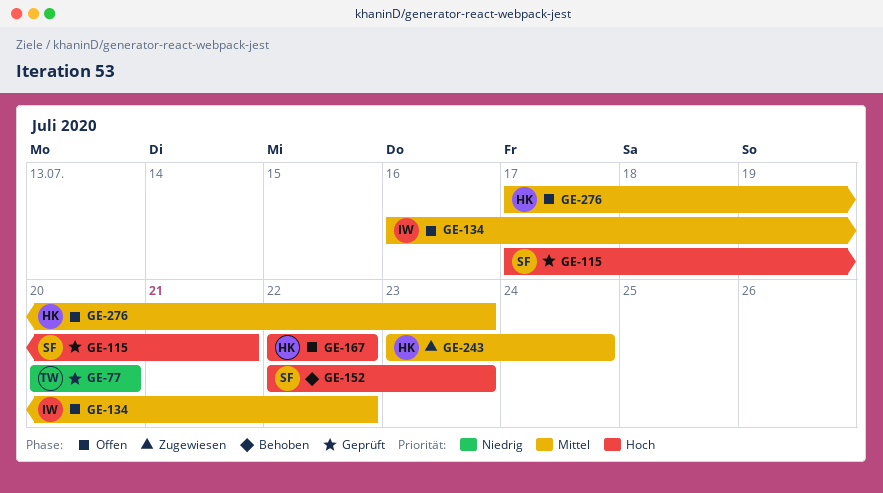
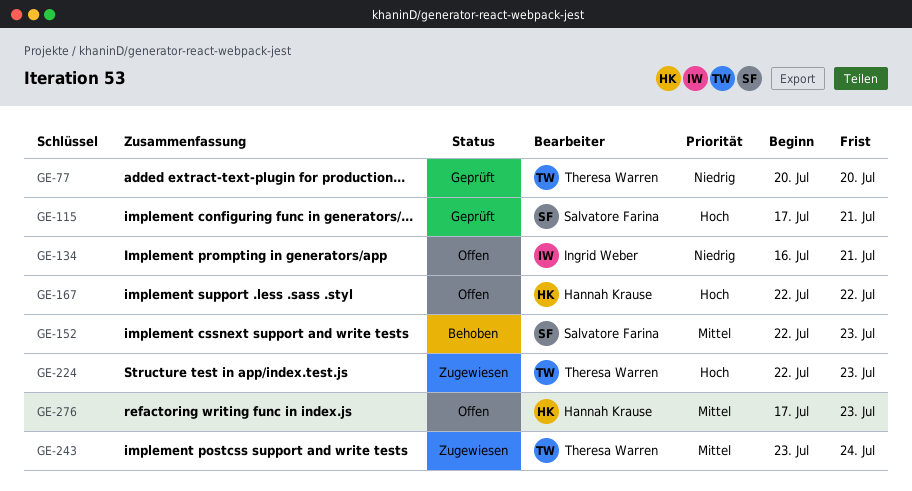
GE-134, priority: Mittel -> Niedrig
GE-134, due: Jul 22 -> Jul 21
GE-152, priority: Hoch -> Mittel
GE-224: none -> present
GE-243, owner: Hannah Krause -> Theresa Warren

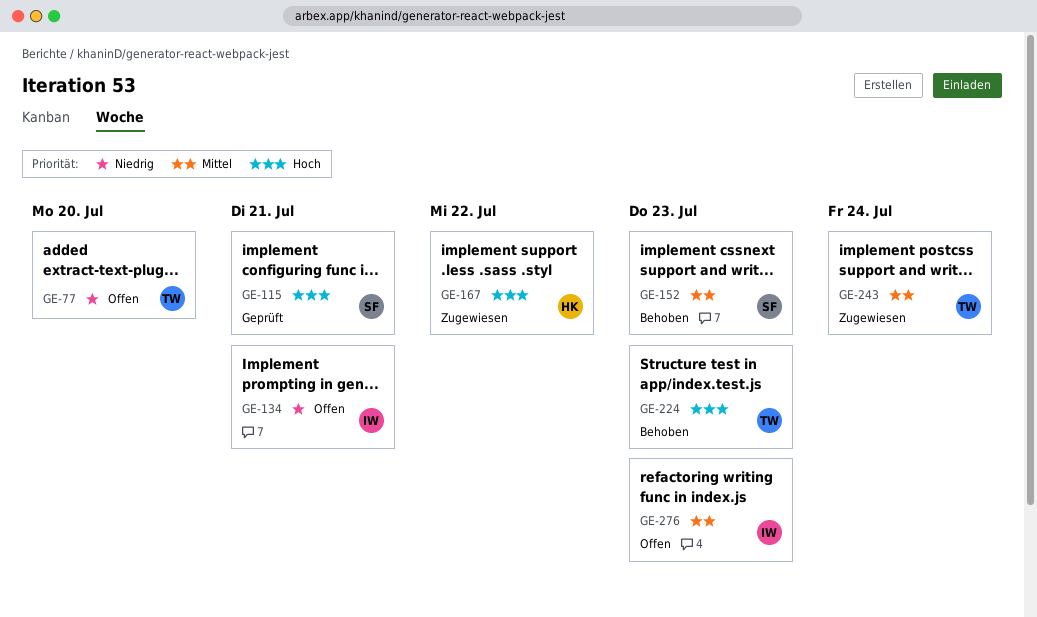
GE-77, status: Geprüft -> Offen
GE-167, status: Offen -> Zugewiesen
GE-224, status: Zugewiesen -> Behoben
GE-276, owner: Hannah Krause -> Ingrid Weber

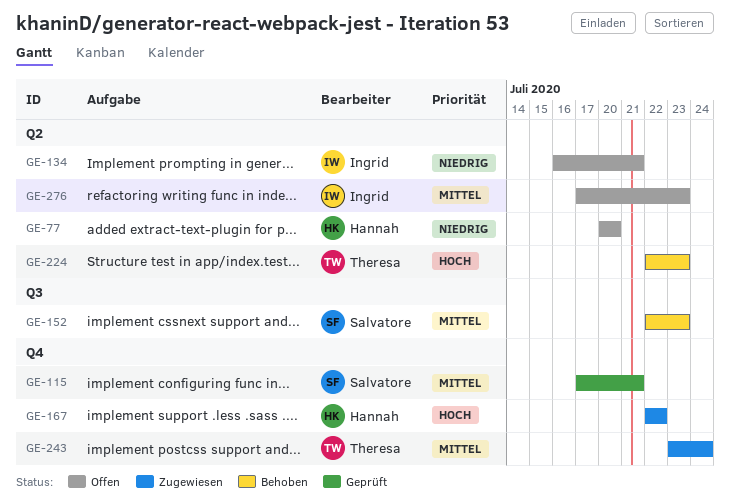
GE-77, owner: Theresa -> Hannah
GE-115, priority: Hoch -> Mittel

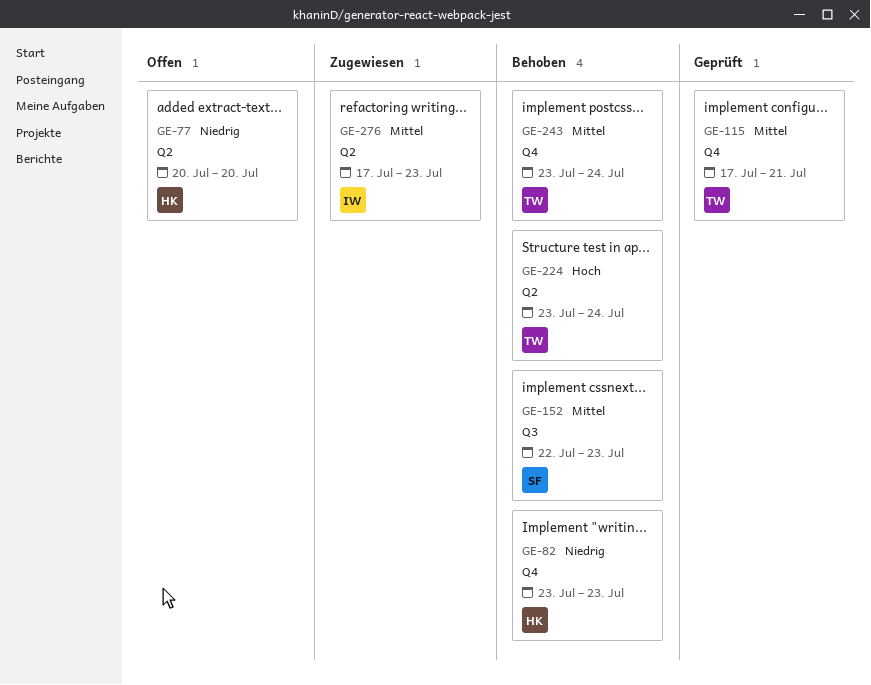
GE-82: none -> present
GE-115, owner: Salvatore -> Theresa
GE-134: present -> none
GE-167: present -> none
GE-224, start: Jul 22 -> Jul 23
GE-224, due: Jul 23 -> Jul 24
GE-243, status: Zugewiesen -> Behoben
GE-276, status: Offen -> Zugewiesen

